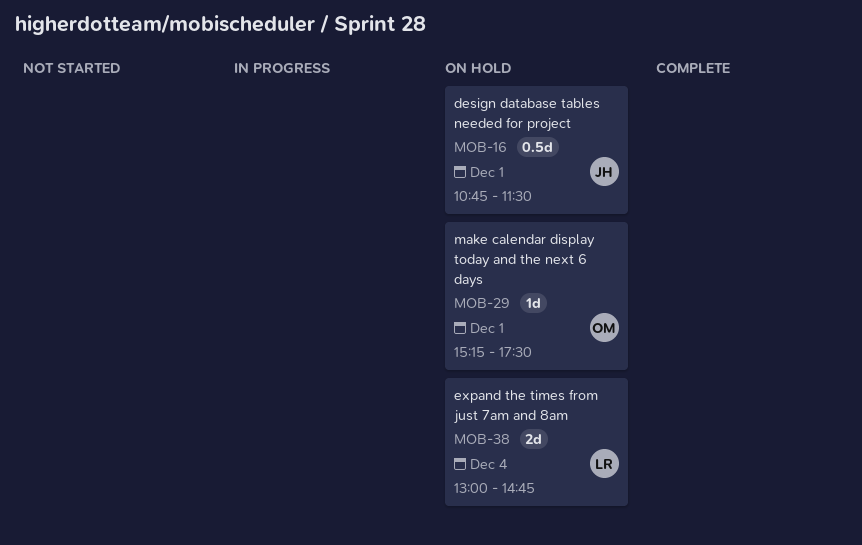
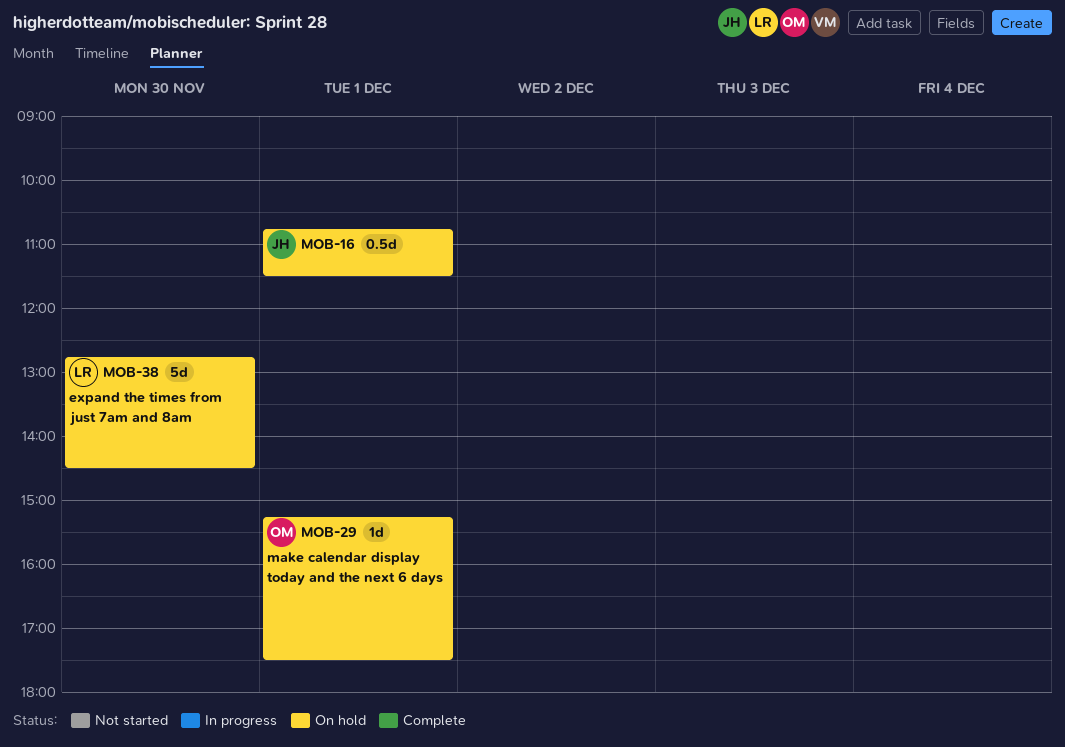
MOB-38, estimate: 2d -> 5d
MOB-38, day: Dec 4 -> Nov 30
MOB-38, begins: 13:00 -> 12:45
MOB-38, ends: 14:45 -> 14:30

